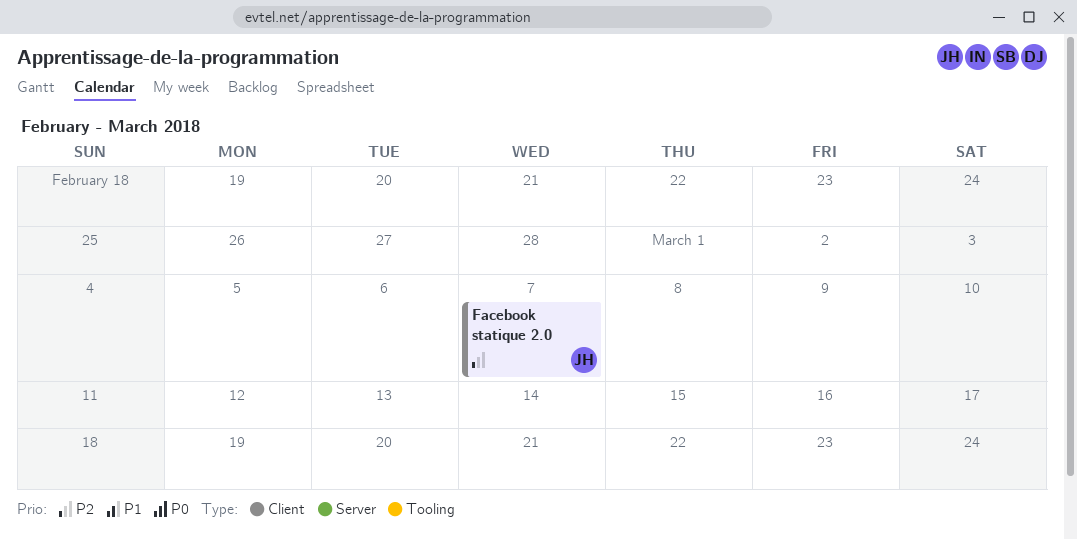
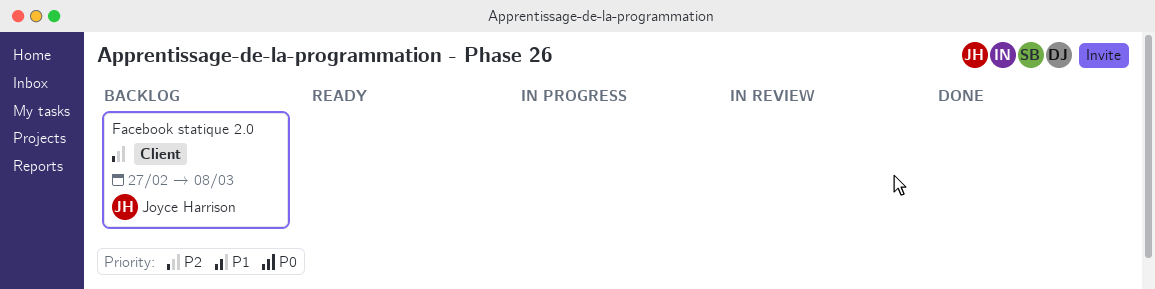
Facebook statique 2.0, due: Mar 7 -> Mar 8

